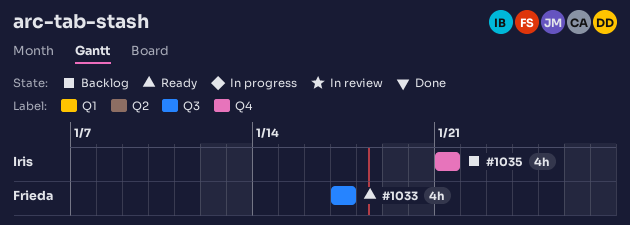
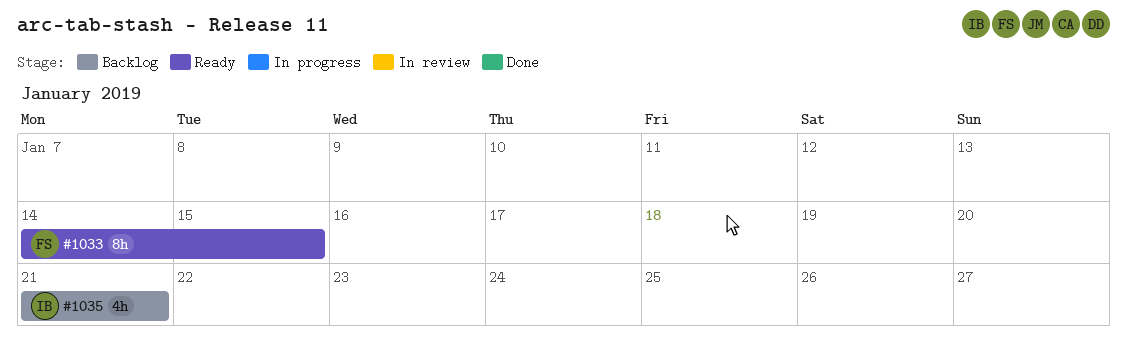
#1033, estimate: 4h -> 8h
#1033, start: Jan 17 -> Jan 14
#1033, due: Jan 17 -> Jan 15

